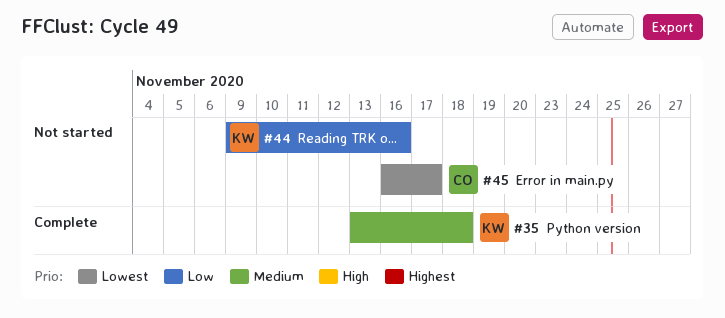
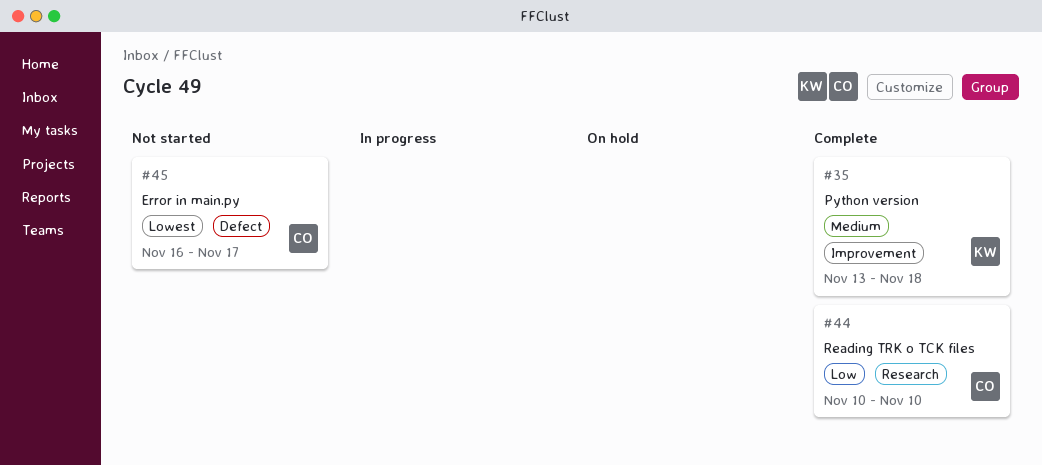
#44, status: Not started -> Complete
#44, owner: KW -> CO
#44, start: Nov 9 -> Nov 10
#44, due: Nov 16 -> Nov 10

